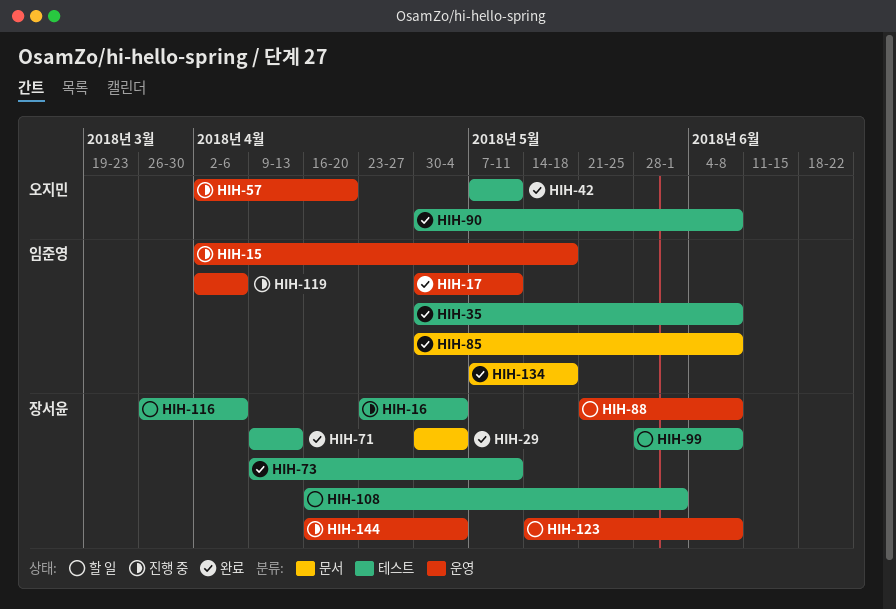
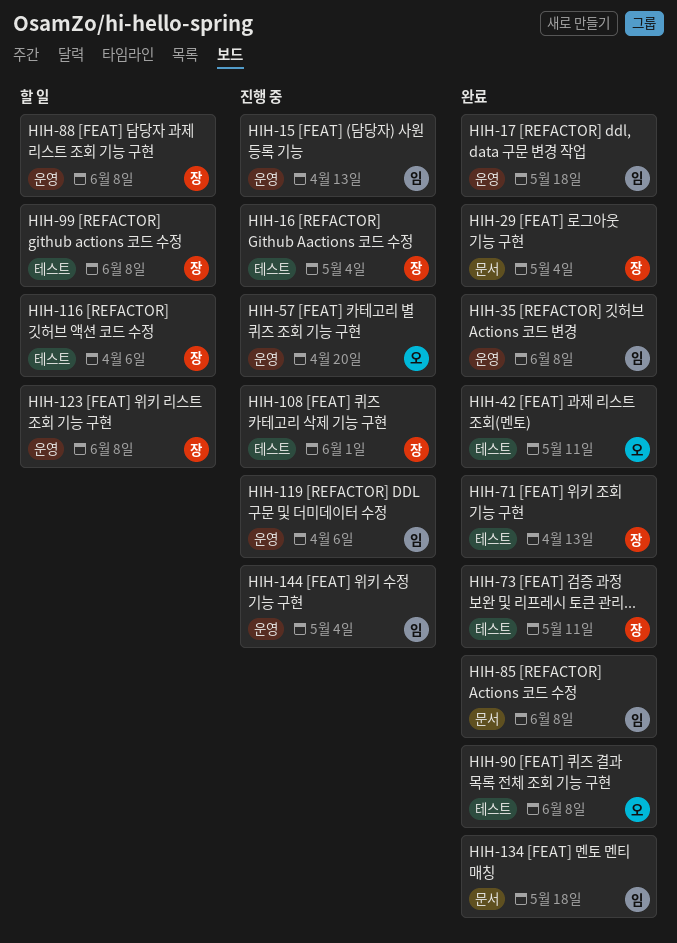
HIH-15, due: May 18 -> Apr 13
HIH-17, due: May 11 -> May 18
HIH-35, label: 테스트 -> 운영
HIH-108, status: 할 일 -> 진행 중
HIH-144, owner: 장서윤 -> 임준영

